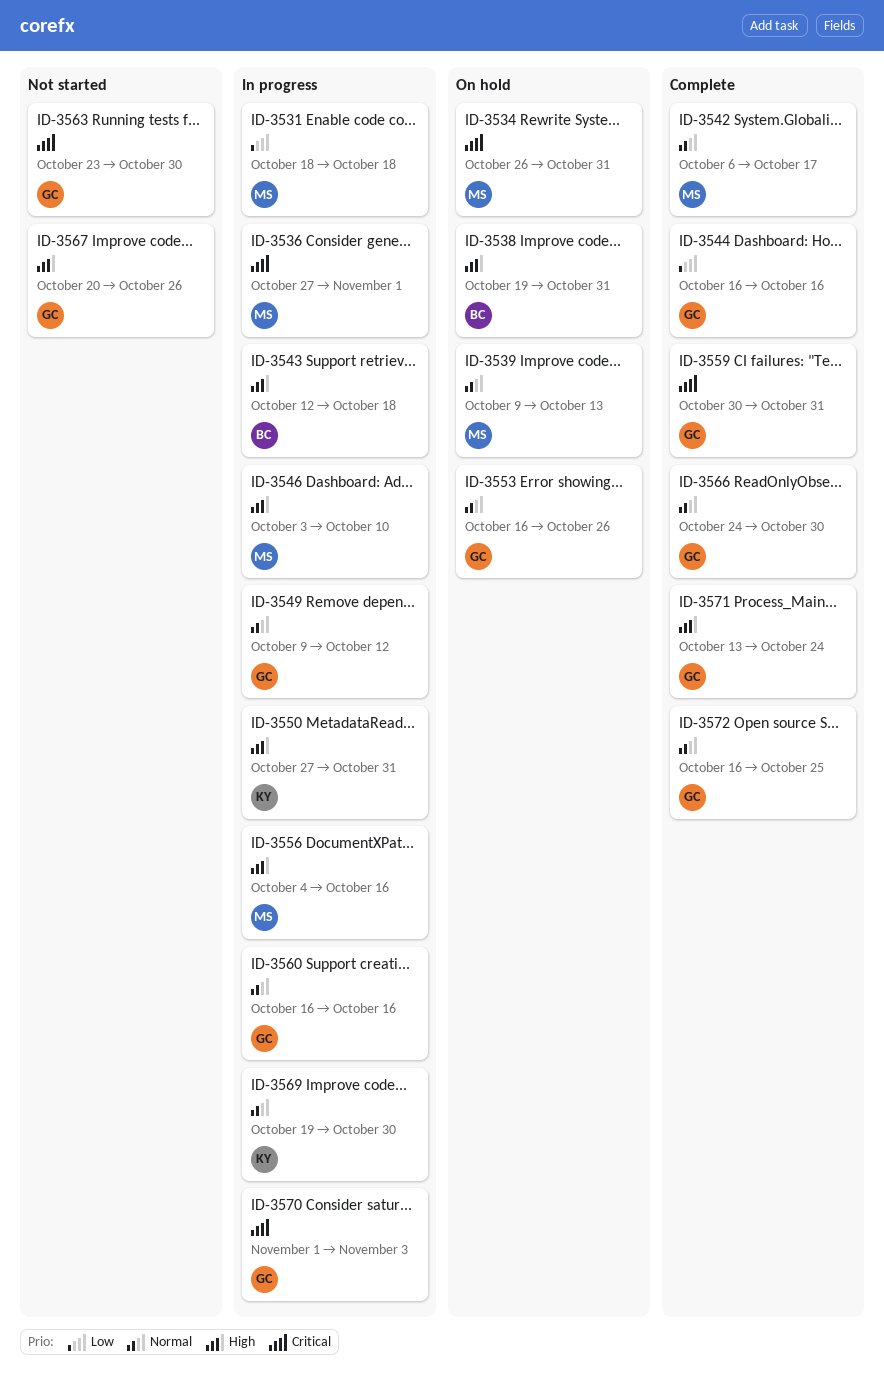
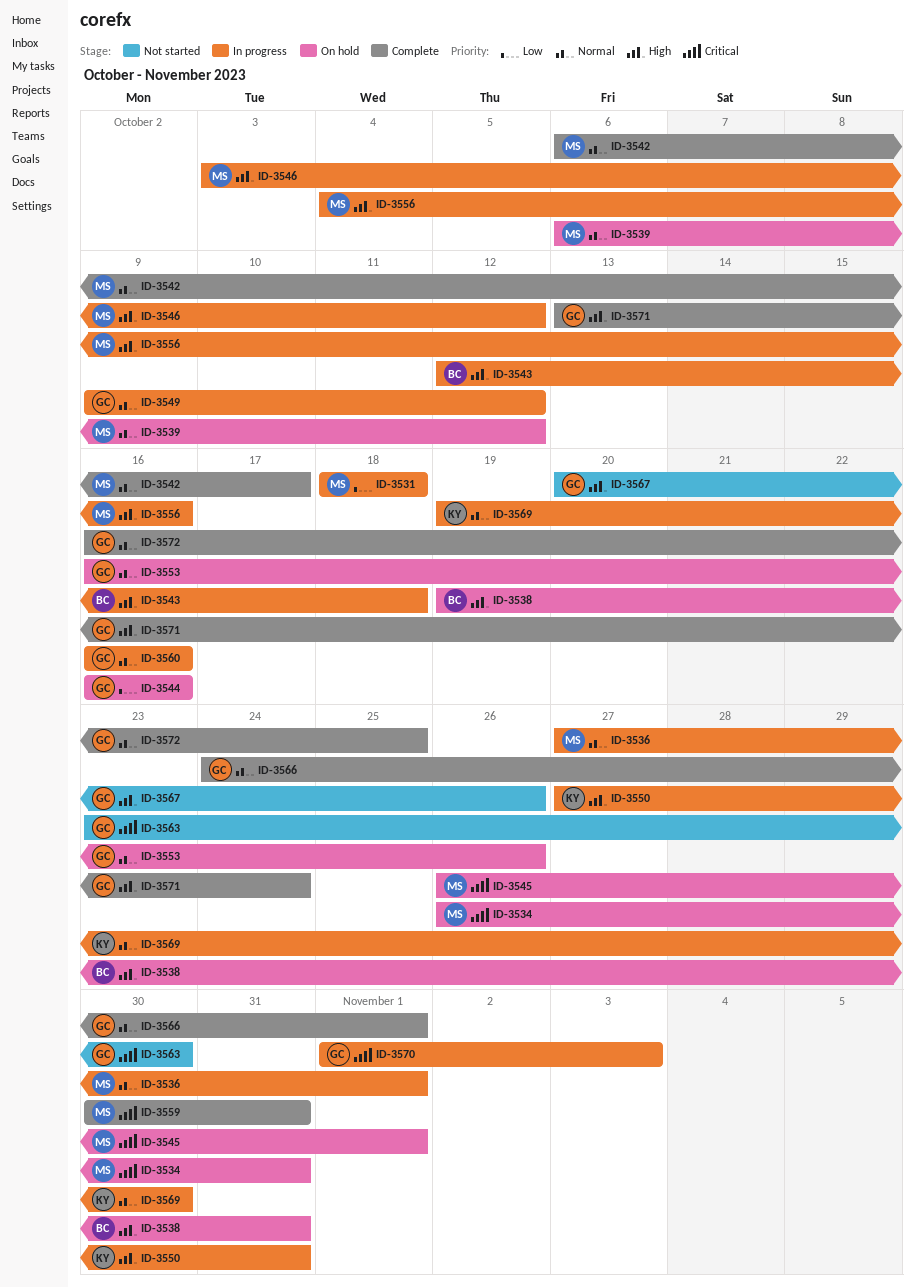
ID-3536, priority: Critical -> Normal
ID-3539, start: Oct 9 -> Oct 6
ID-3539, due: Oct 13 -> Oct 12
ID-3544, status: Complete -> On hold
ID-3545: none -> present
ID-3546, due: Oct 10 -> Oct 12
ID-3559, owner: GC -> MS
ID-3566, due: Oct 30 -> Nov 1

